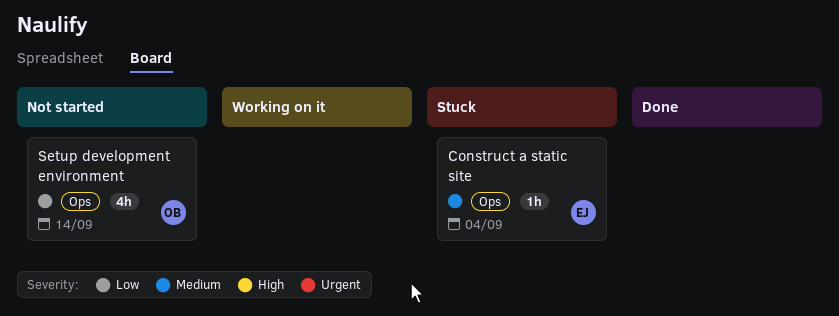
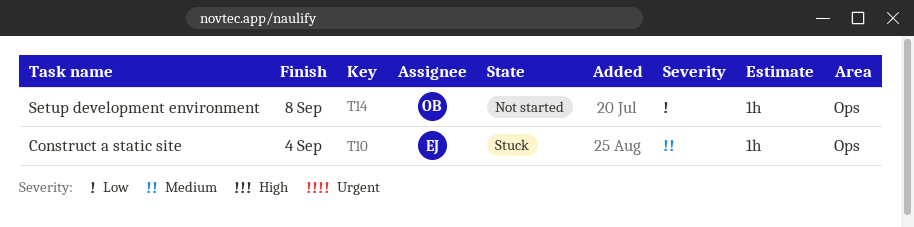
Setup development environment, estimate: 4h -> 1h
Setup development environment, due: Sep 14 -> Sep 8

